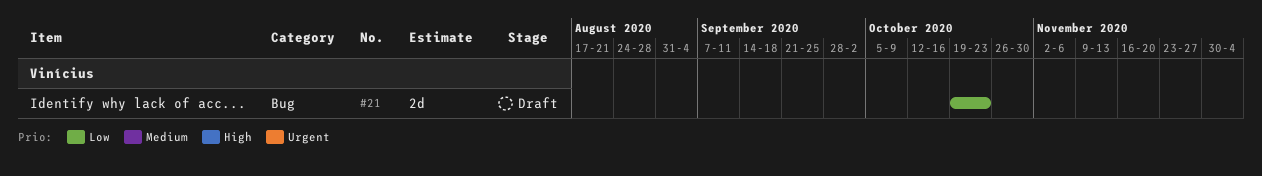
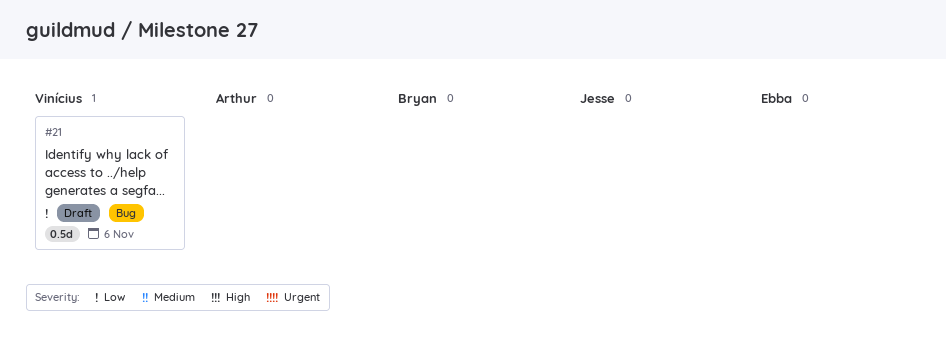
#21, estimate: 2d -> 0.5d
#21, due: Oct 23 -> Nov 6

